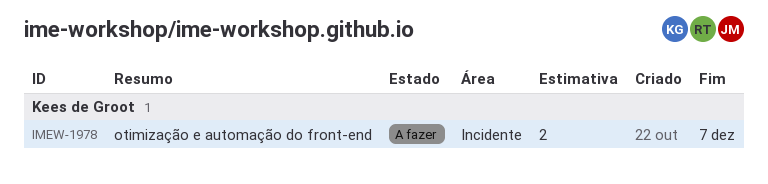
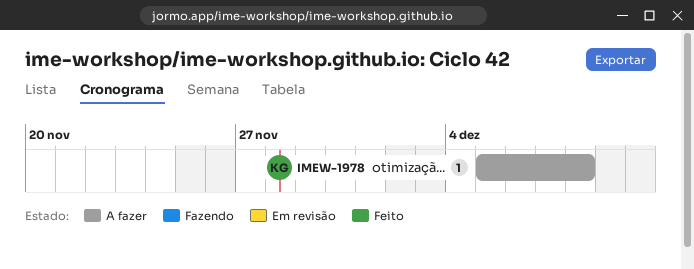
IMEW-1978, estimate: 2 -> 1
IMEW-1978, due: Dec 7 -> Dec 8

